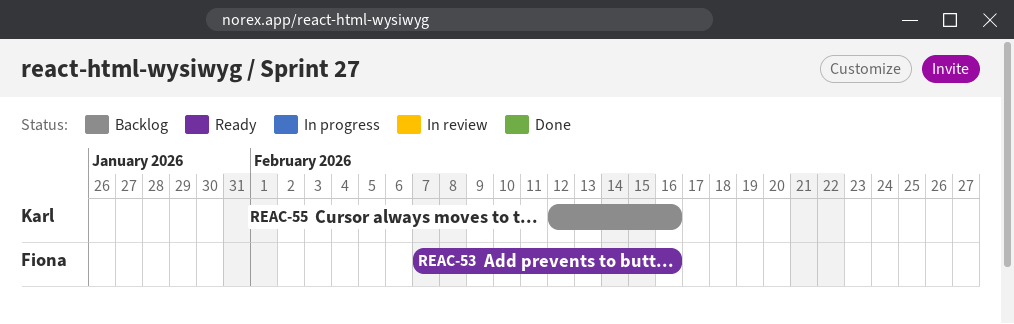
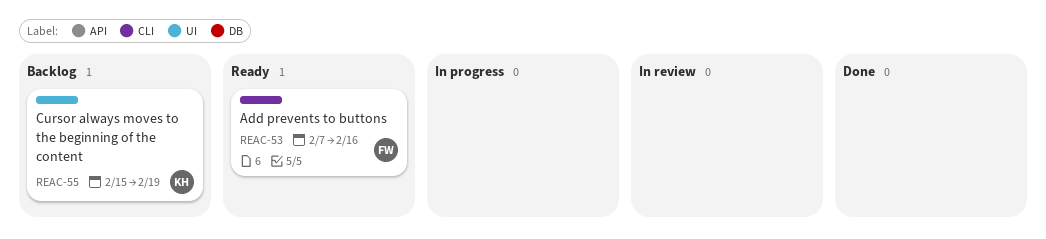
REAC-55, start: Feb 12 -> Feb 15
REAC-55, due: Feb 16 -> Feb 19

